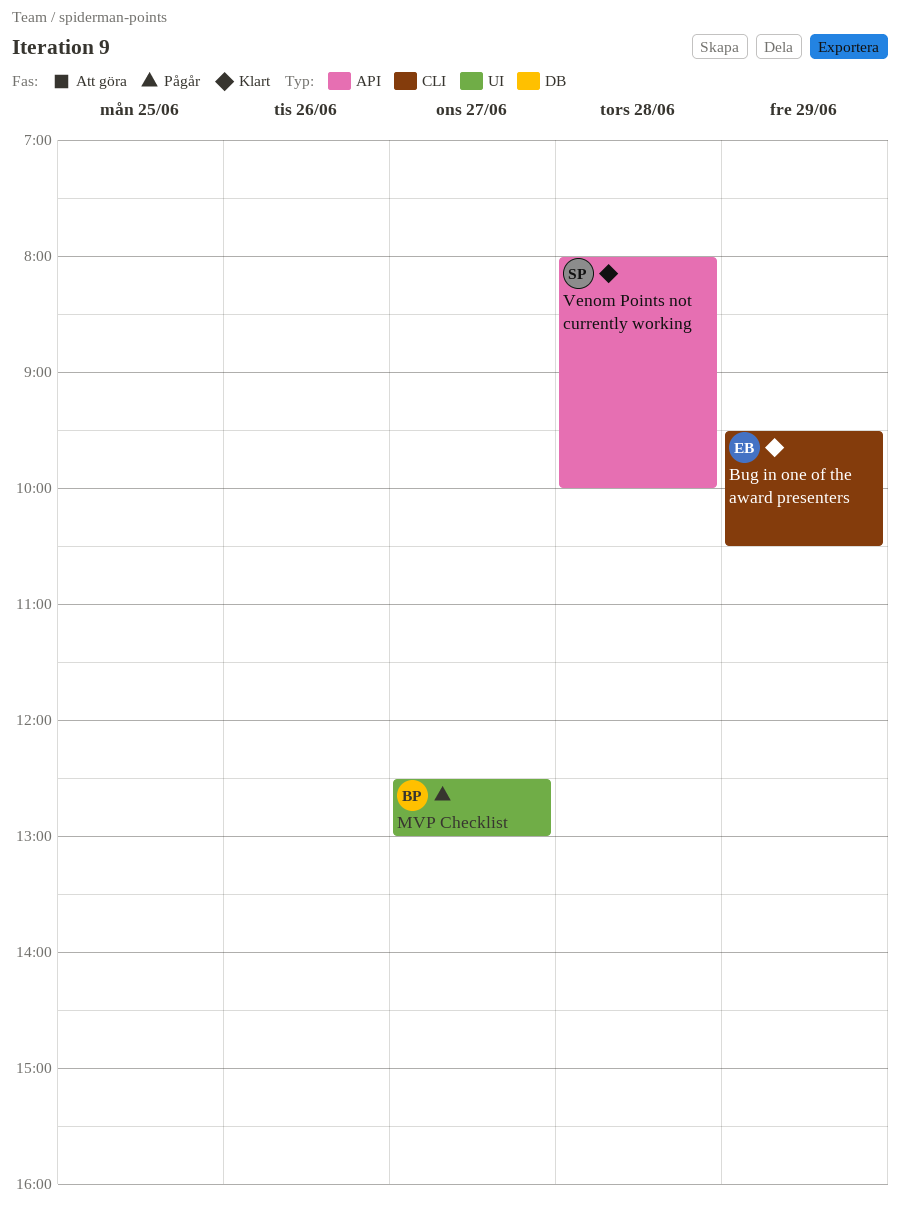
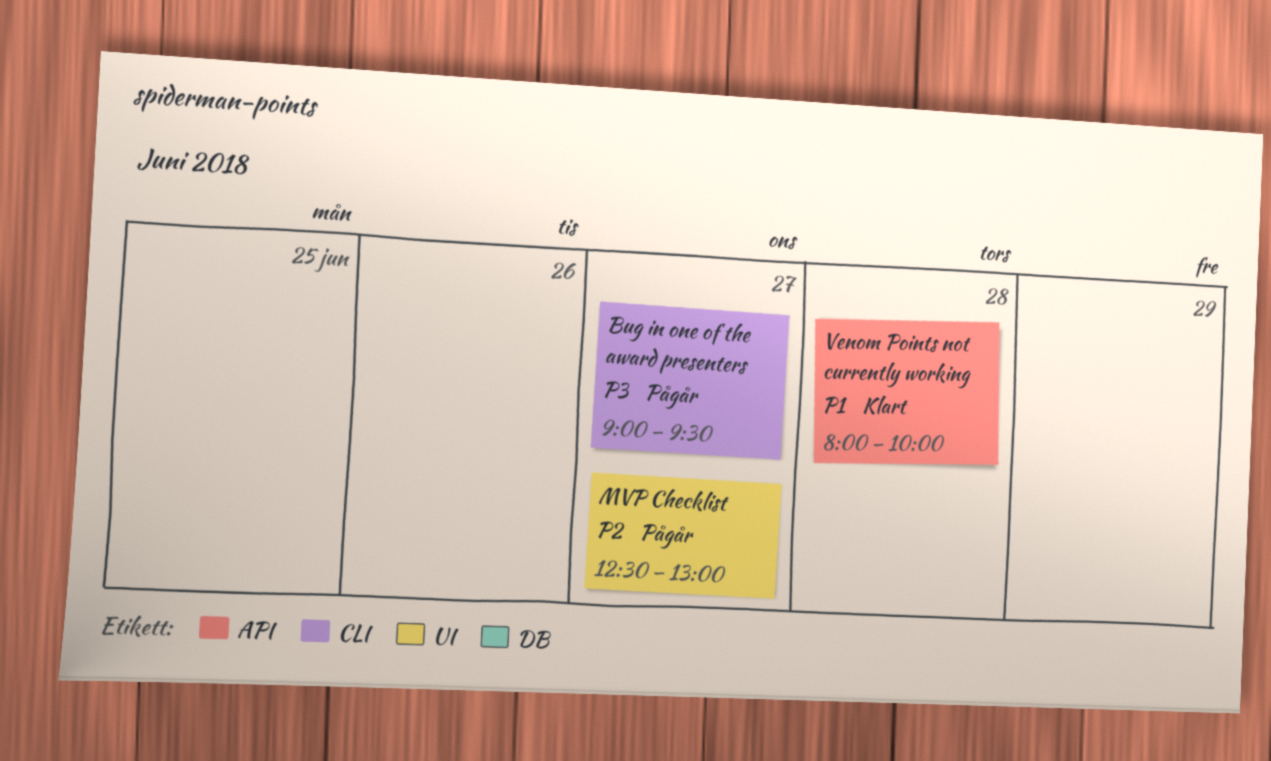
Bug in one of the award presenters, status: Klart -> Pågår
Bug in one of the award presenters, day: Jun 29 -> Jun 27
Bug in one of the award presenters, begins: 09:30 -> 09:00
Bug in one of the award presenters, ends: 10:30 -> 09:30

